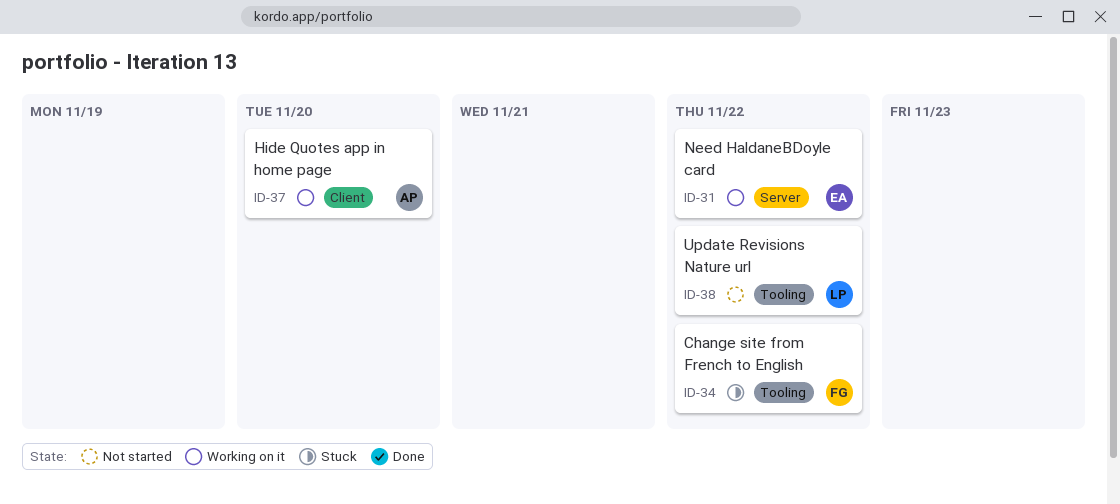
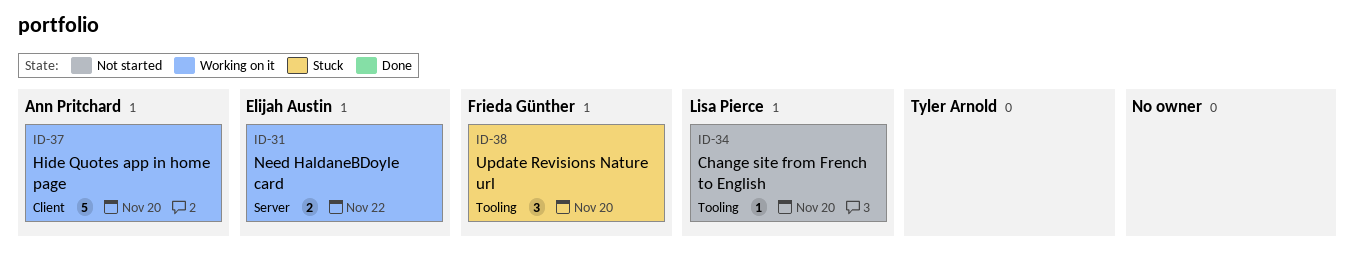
ID-34, status: Stuck -> Not started
ID-34, owner: Frieda Günther -> Lisa Pierce
ID-34, due: Nov 22 -> Nov 20
ID-38, status: Not started -> Stuck
ID-38, owner: Lisa Pierce -> Frieda Günther
ID-38, due: Nov 22 -> Nov 20

